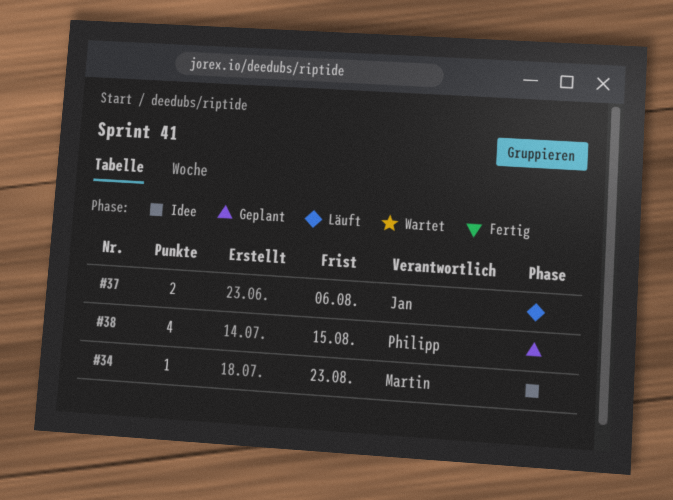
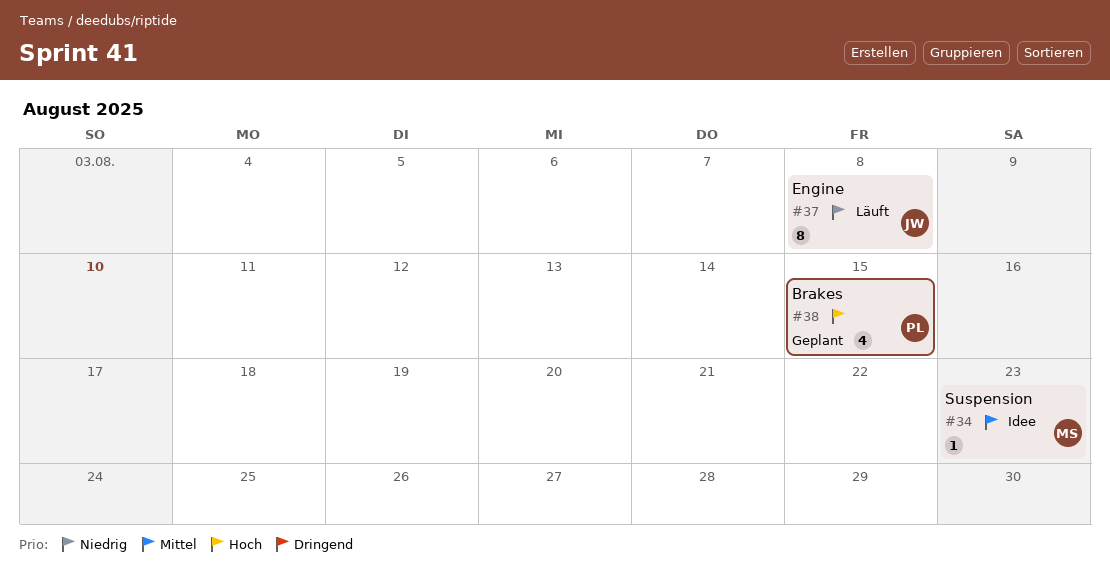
#37, estimate: 2 -> 8
#37, due: Aug 6 -> Aug 8

